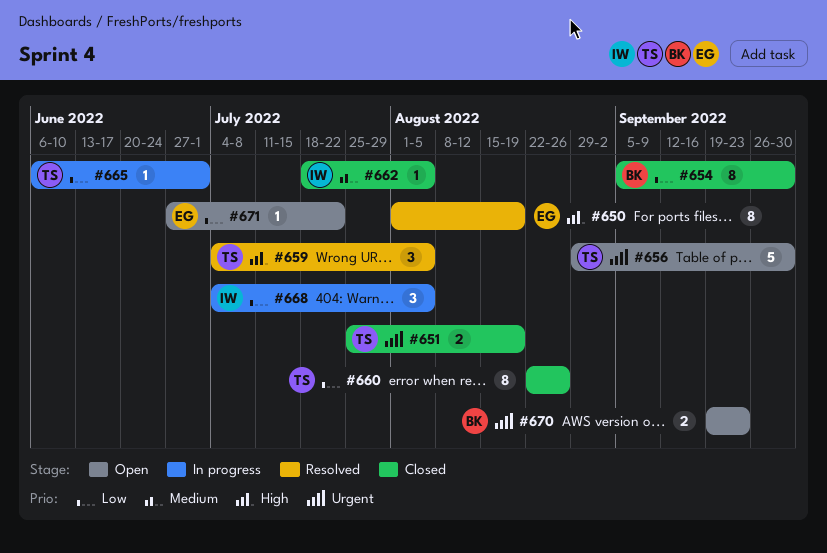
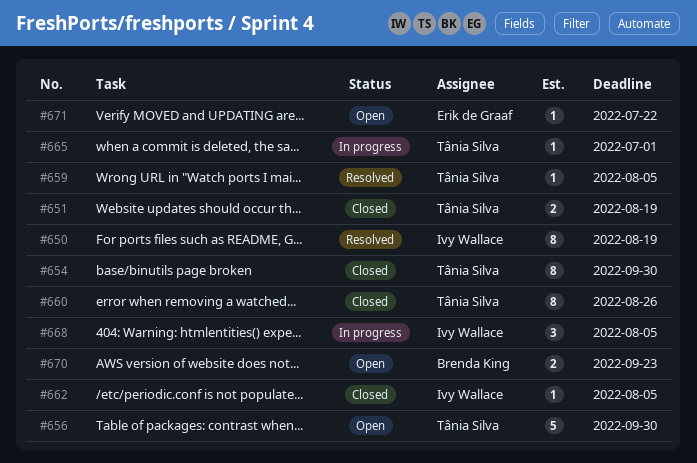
#650, owner: Erik de Graaf -> Ivy Wallace
#654, owner: Brenda King -> Tânia Silva
#659, estimate: 3 -> 1

